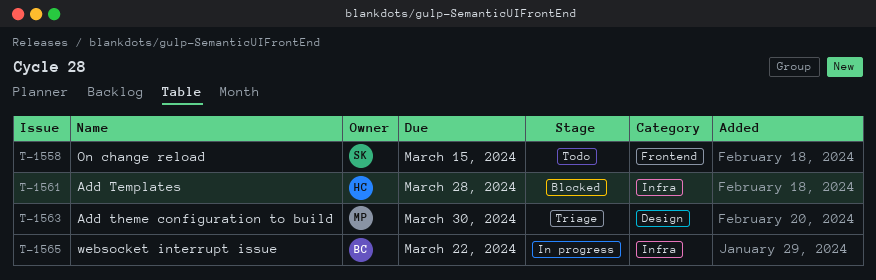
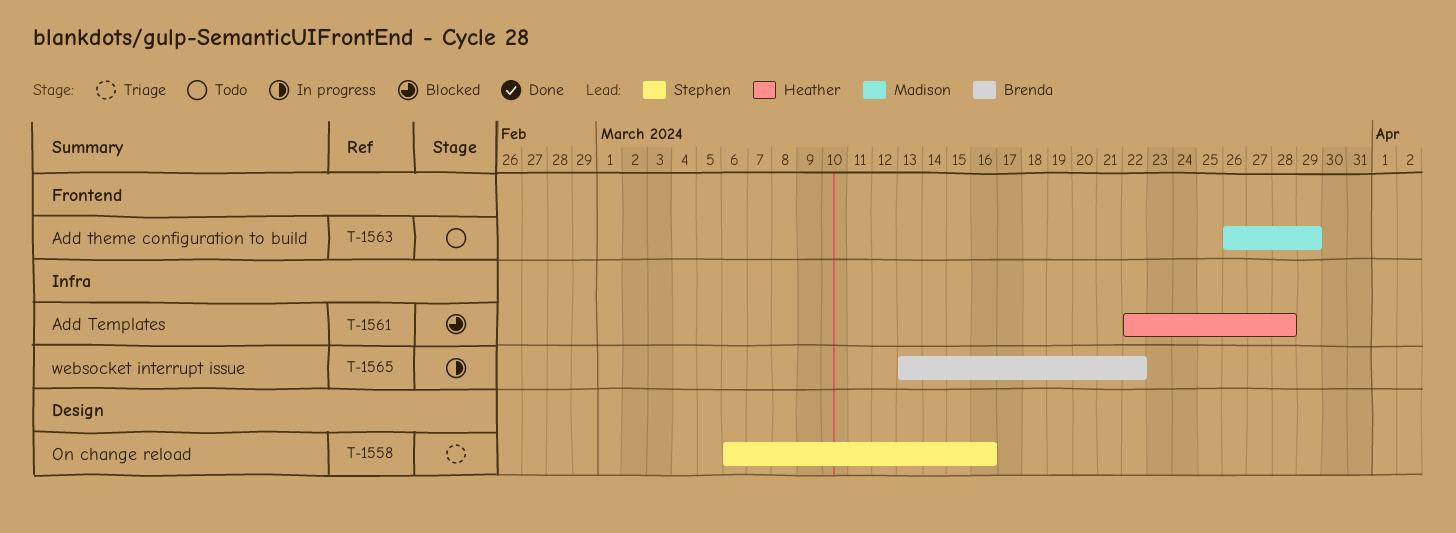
T-1558, status: Todo -> Triage
T-1558, label: Frontend -> Design
T-1558, due: Mar 15 -> Mar 16
T-1563, status: Triage -> Todo
T-1563, label: Design -> Frontend
T-1563, due: Mar 30 -> Mar 29

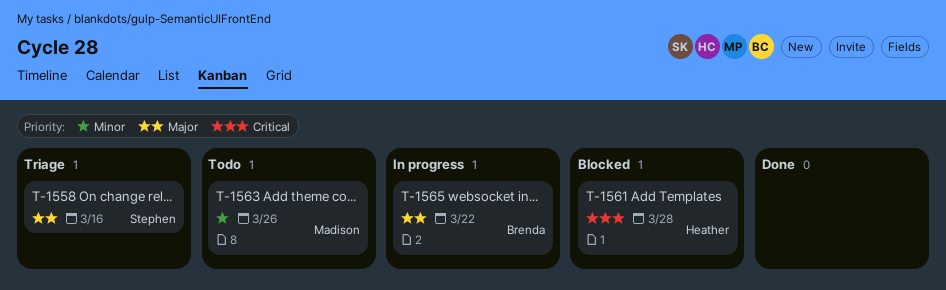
T-1563, due: Mar 29 -> Mar 26

